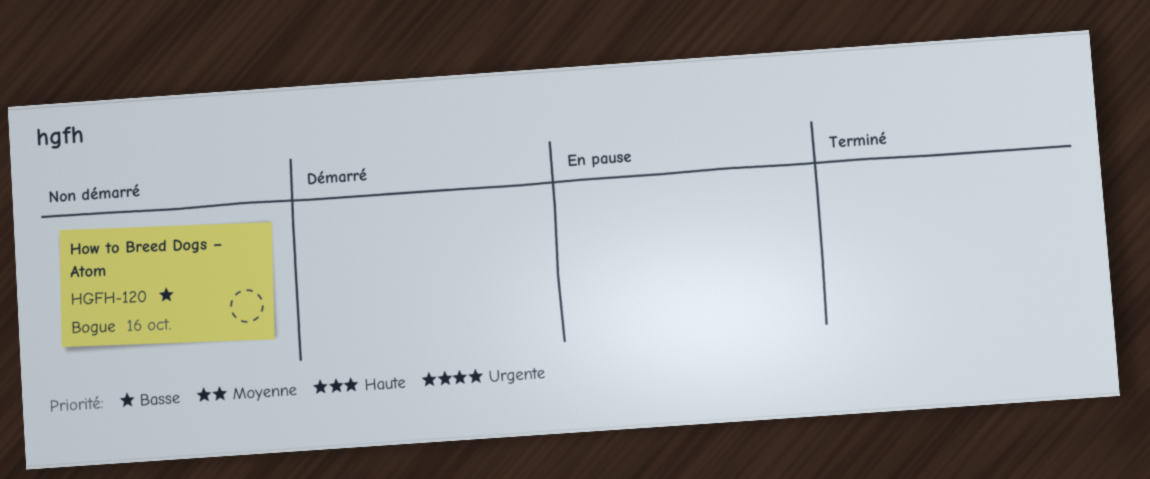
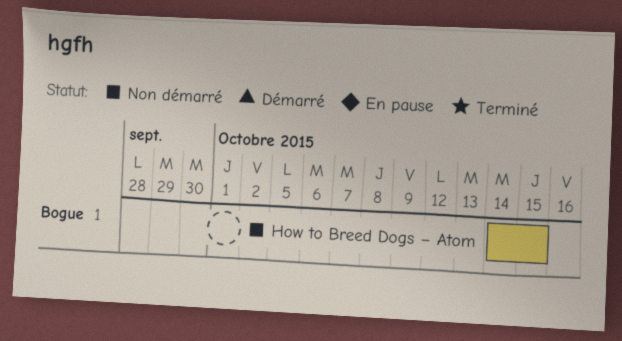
How to Breed Dogs – Atom, due: Oct 16 -> Oct 15

